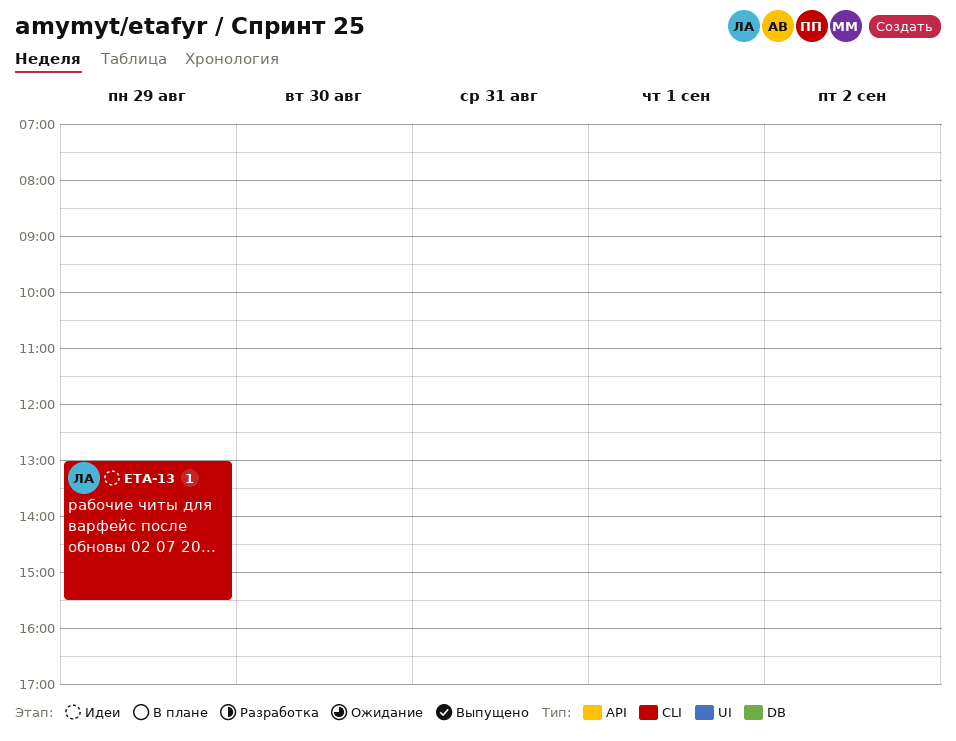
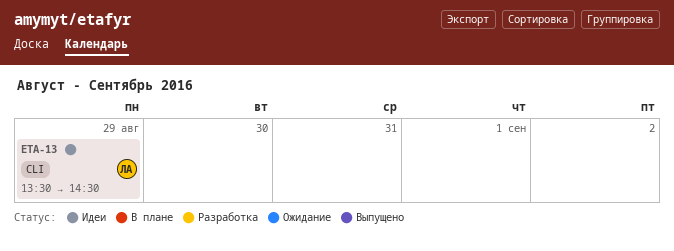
ETA-13, begins: 13:00 -> 13:30
ETA-13, ends: 15:30 -> 14:30

